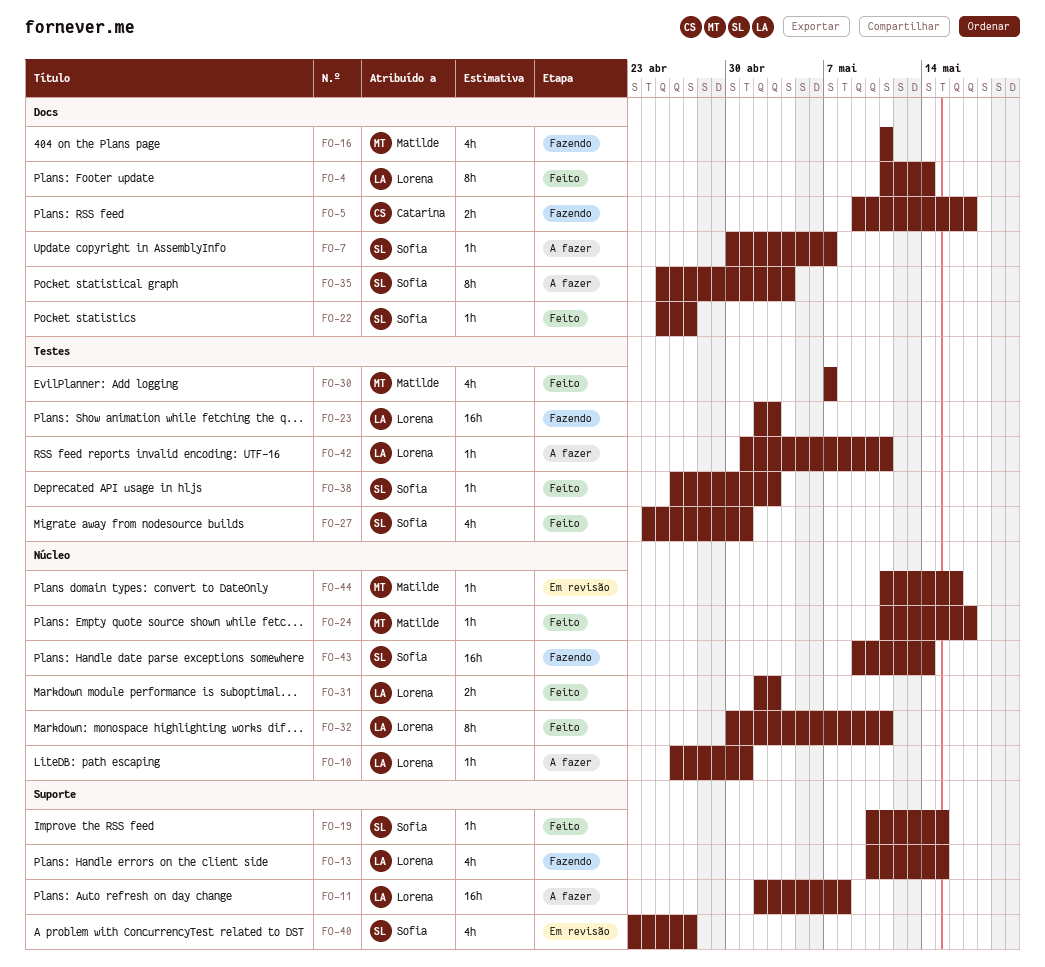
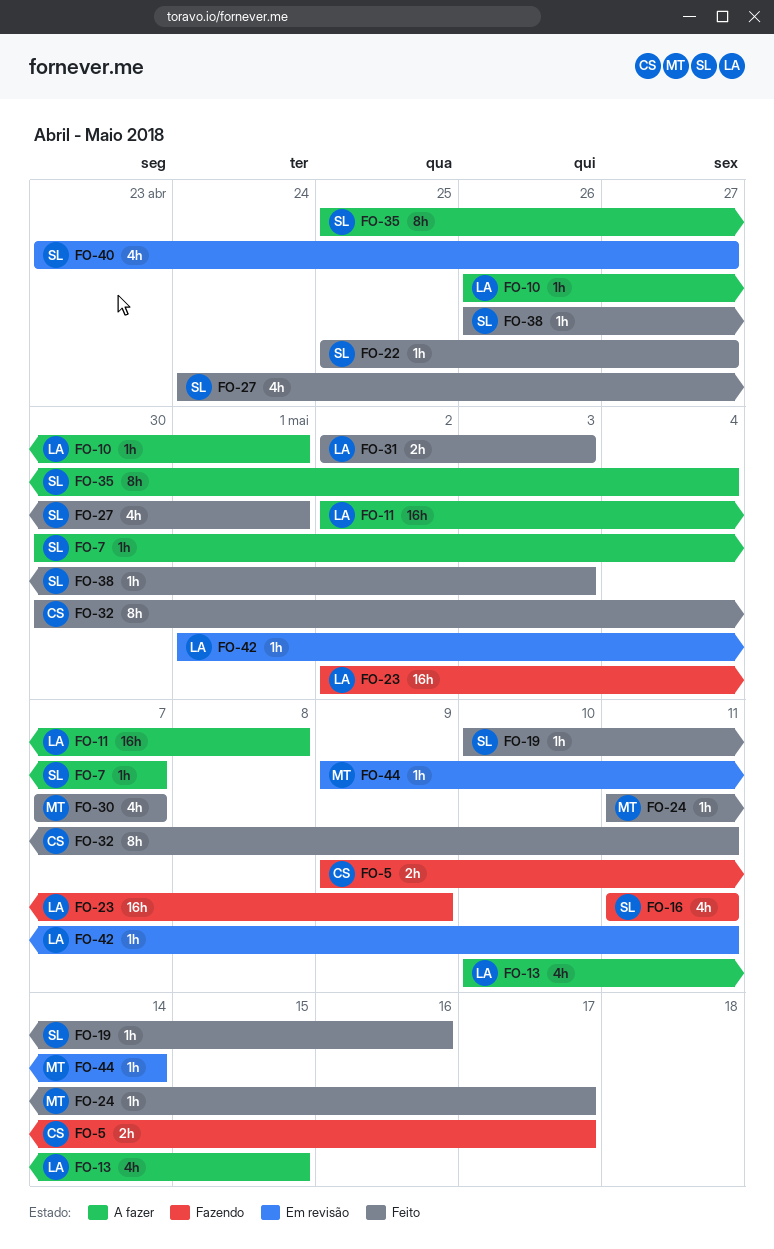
FO-4: present -> none
FO-13, status: Fazendo -> A fazer
FO-16, owner: Matilde -> Sofia
FO-19, due: May 15 -> May 16
FO-23, due: May 3 -> May 9
FO-32, owner: Lorena -> Catarina
FO-42, status: A fazer -> Em revisão
FO-43: present -> none
FO-44, start: May 11 -> May 9
FO-44, due: May 16 -> May 14

